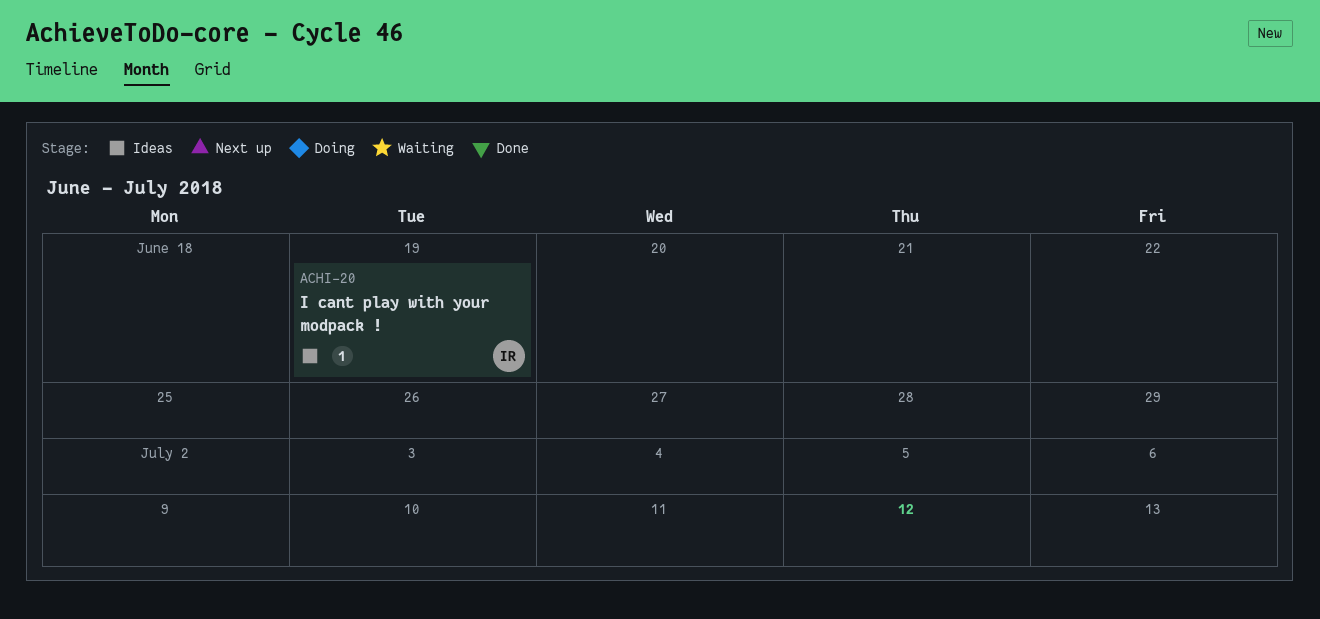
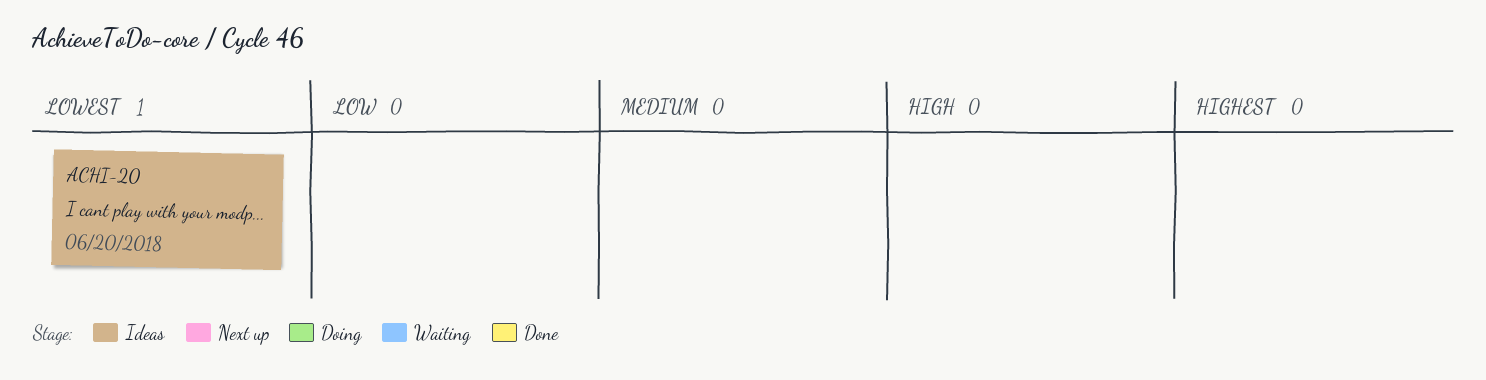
ACHI-20, due: Jun 19 -> Jun 20

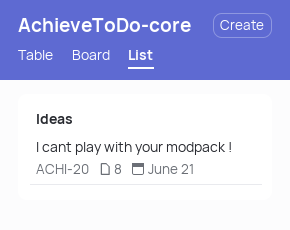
ACHI-20, due: Jun 20 -> Jun 21

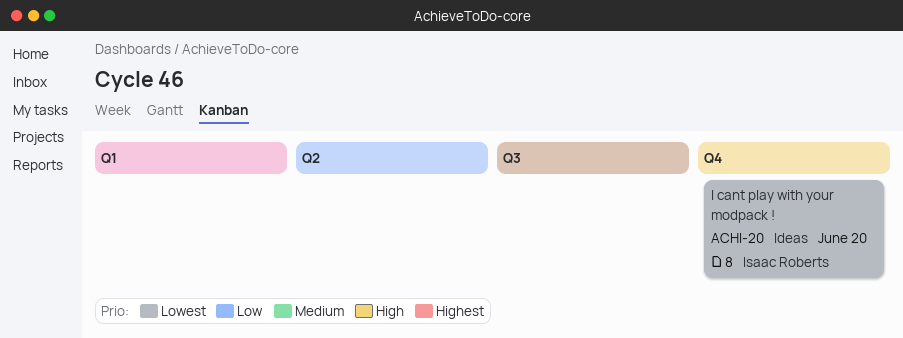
ACHI-20, due: Jun 21 -> Jun 20

